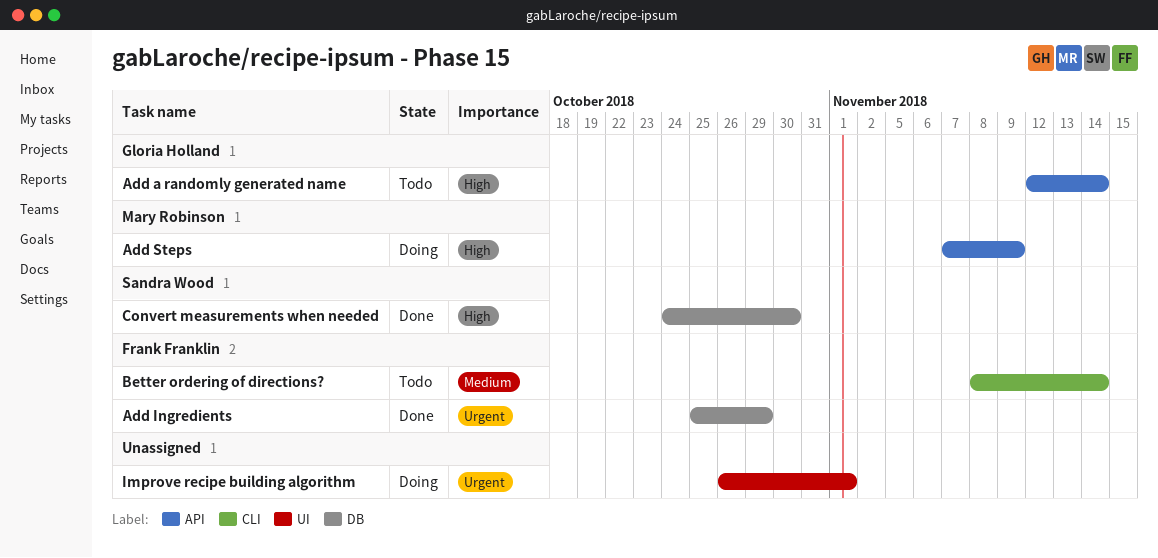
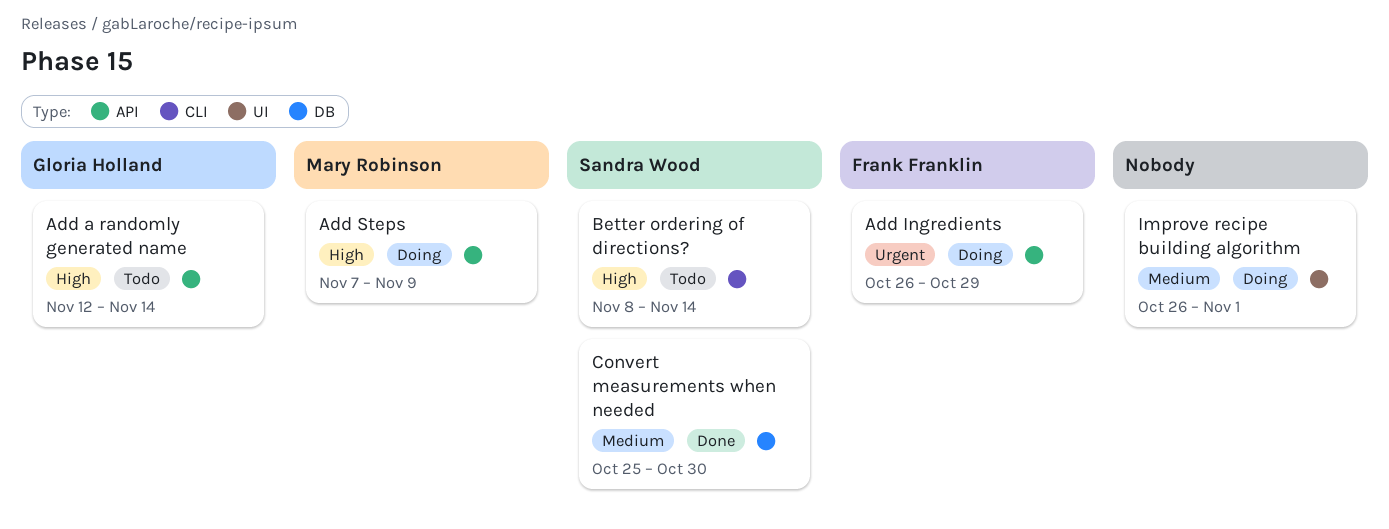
Add Ingredients, status: Done -> Doing
Add Ingredients, label: DB -> API
Add Ingredients, start: Oct 25 -> Oct 26
Better ordering of directions?, owner: Frank Franklin -> Sandra Wood
Better ordering of directions?, priority: Medium -> High
Convert measurements when needed, priority: High -> Medium
Convert measurements when needed, start: Oct 24 -> Oct 25
Improve recipe building algorithm, priority: Urgent -> Medium

